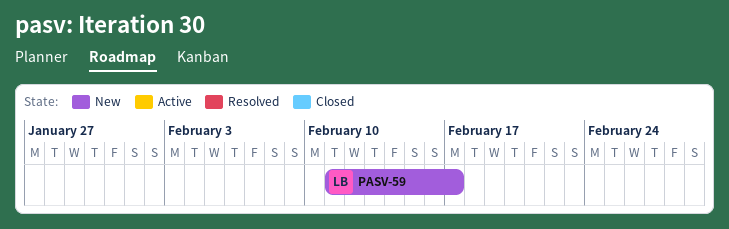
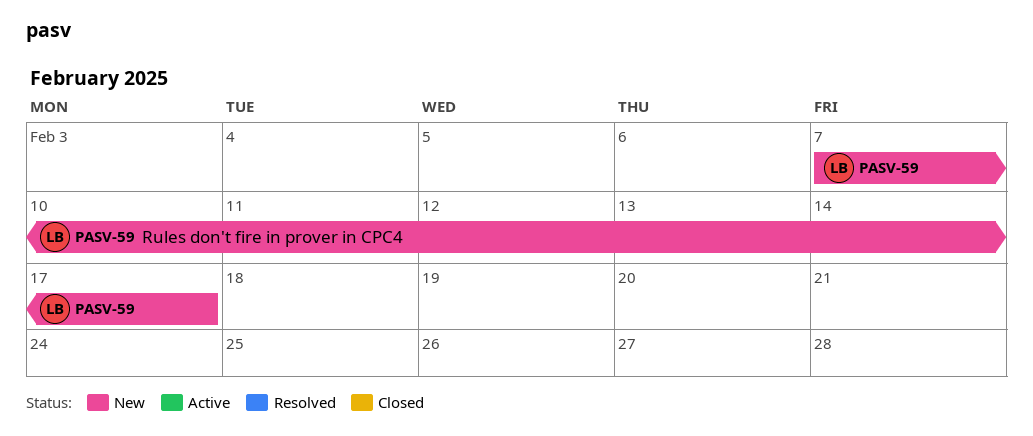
PASV-59, start: Feb 11 -> Feb 7

